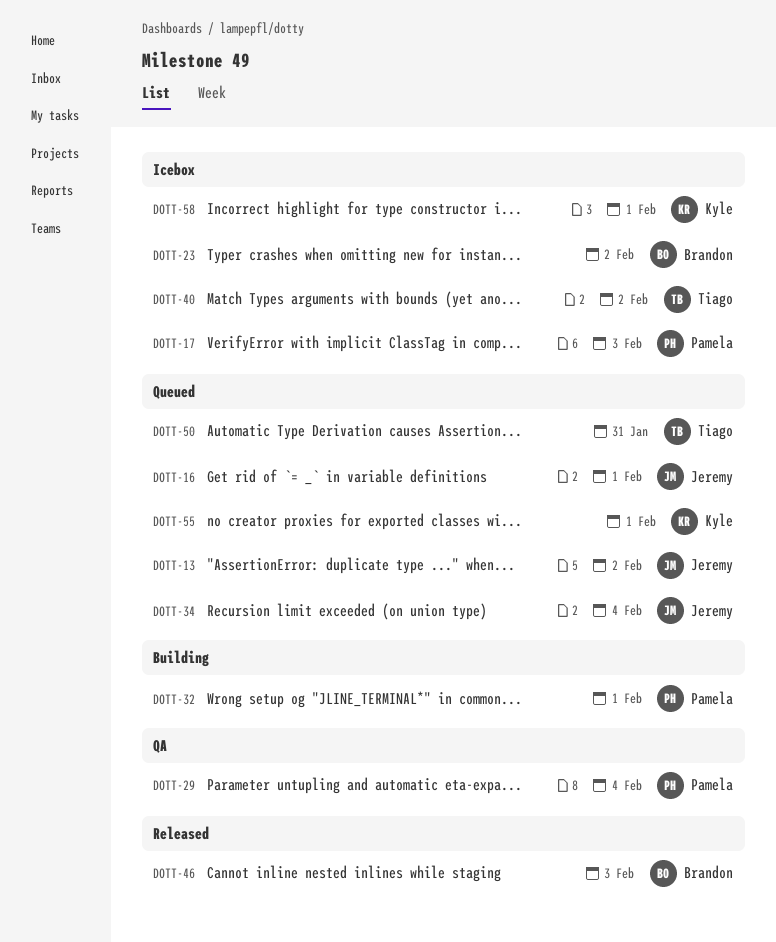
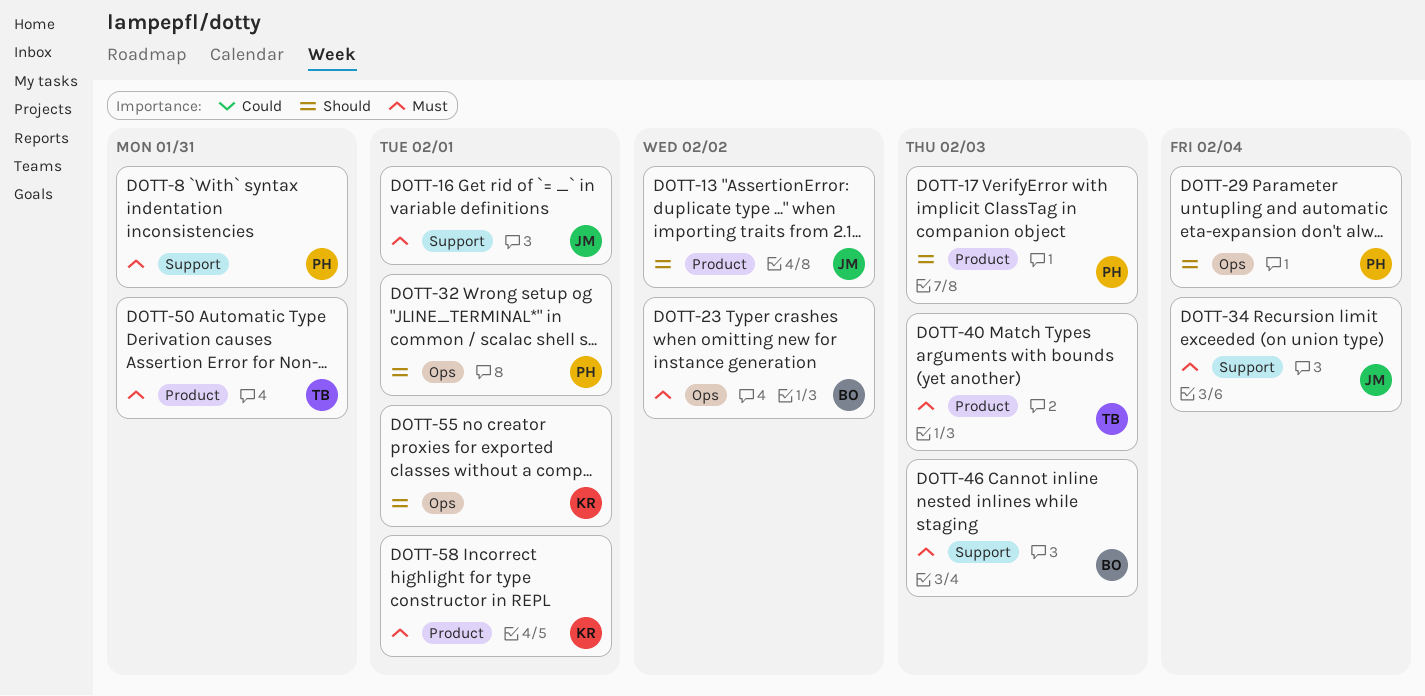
DOTT-8: none -> present
DOTT-40, due: Feb 2 -> Feb 3

